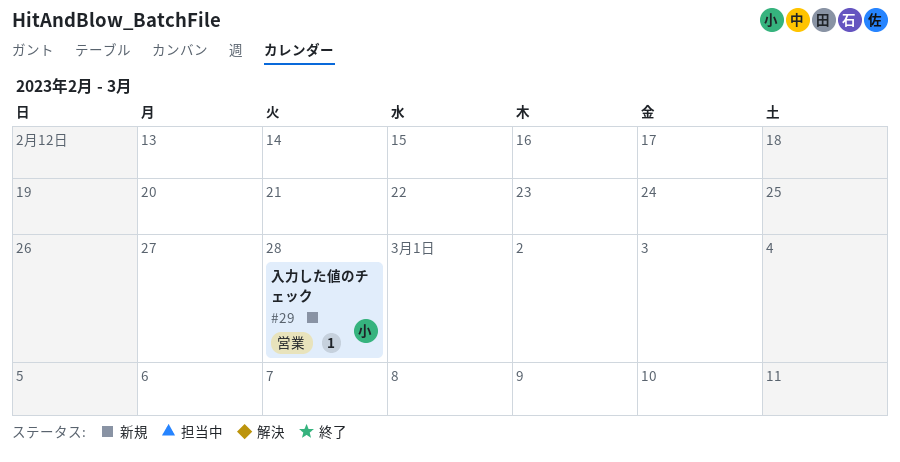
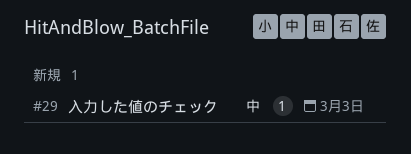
#29, due: Feb 28 -> Mar 3

